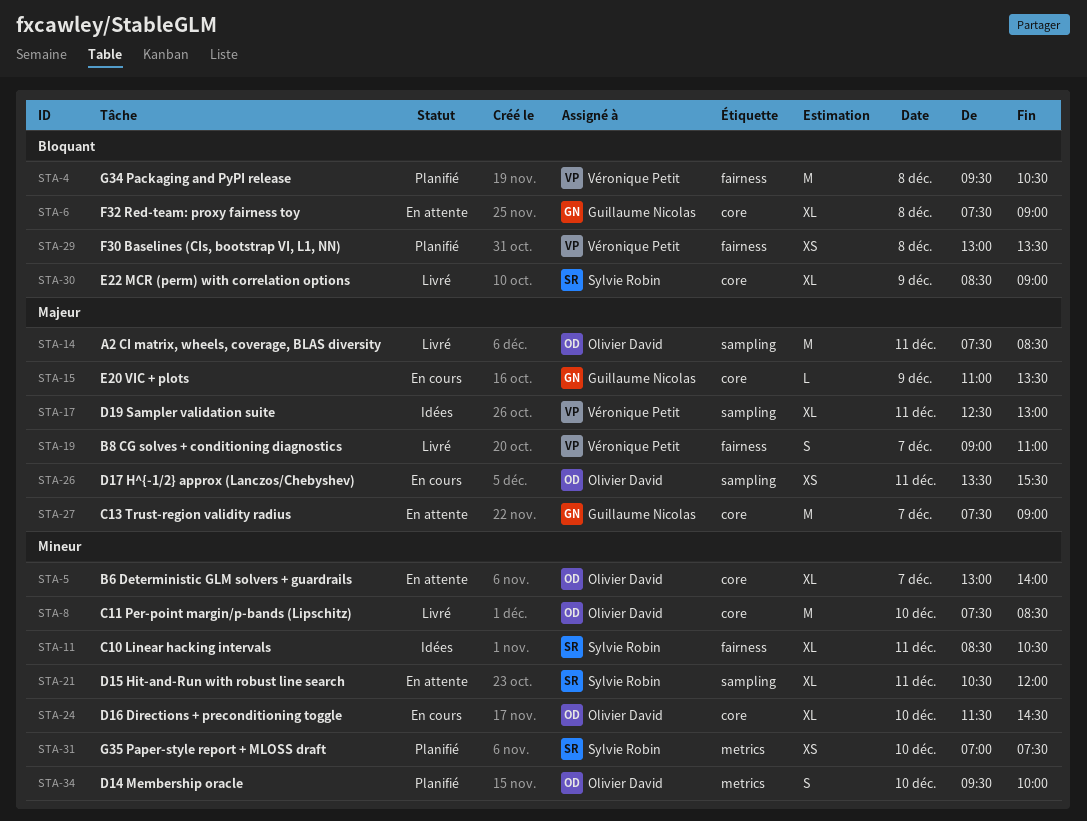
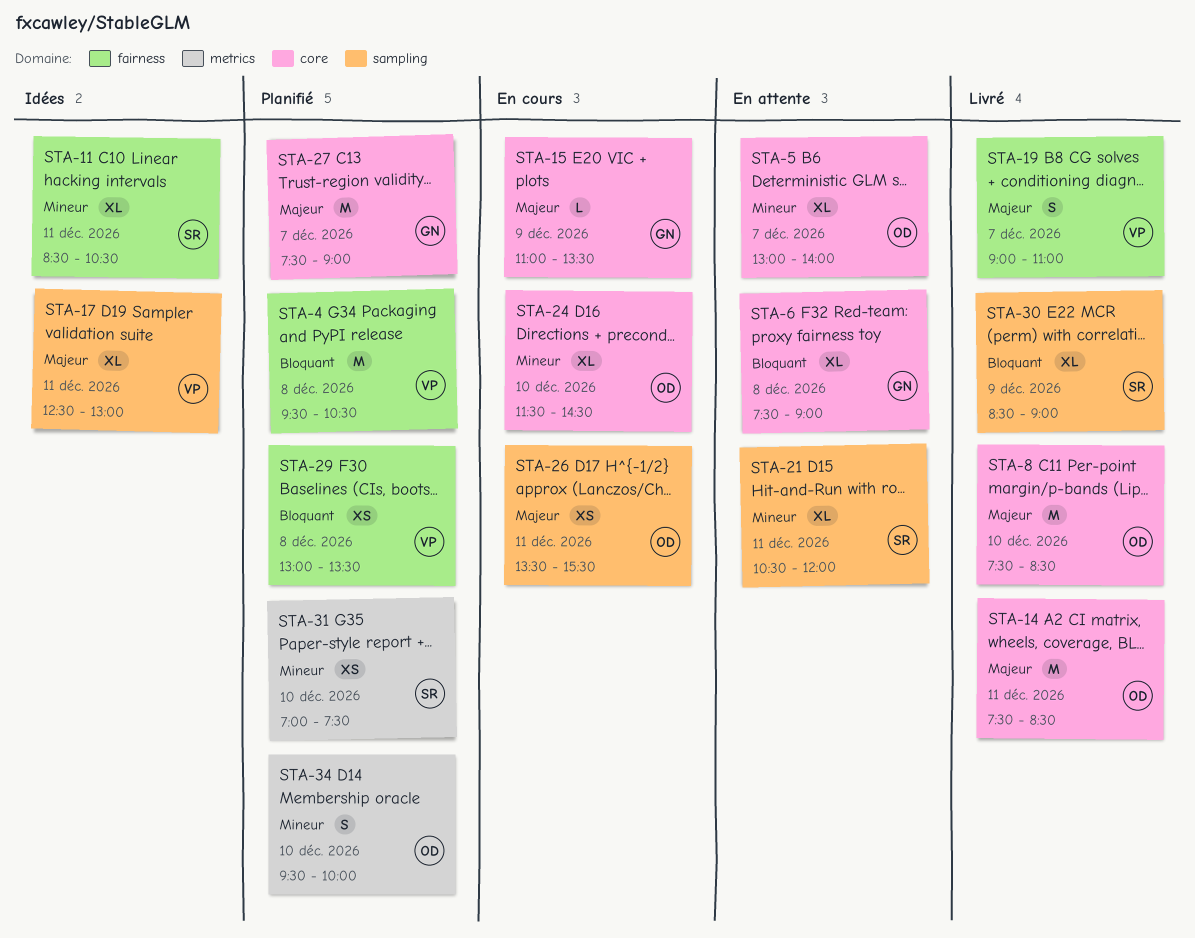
STA-8, priority: Mineur -> Majeur
STA-14, label: sampling -> core
STA-27, status: En attente -> Planifié
STA-30, label: core -> sampling

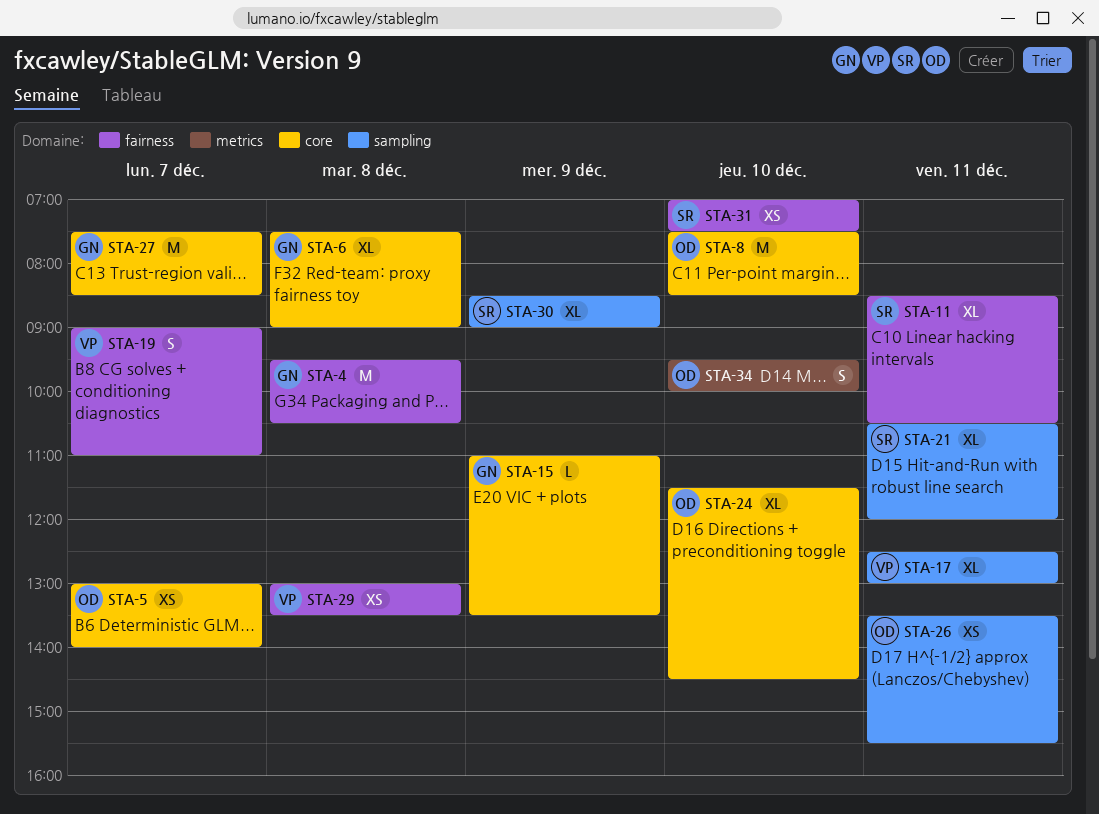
STA-4, owner: VP -> GN
STA-5, estimate: XL -> XS
STA-14: present -> none
STA-27, ends: 09:00 -> 08:30
STA-31, label: metrics -> fairness

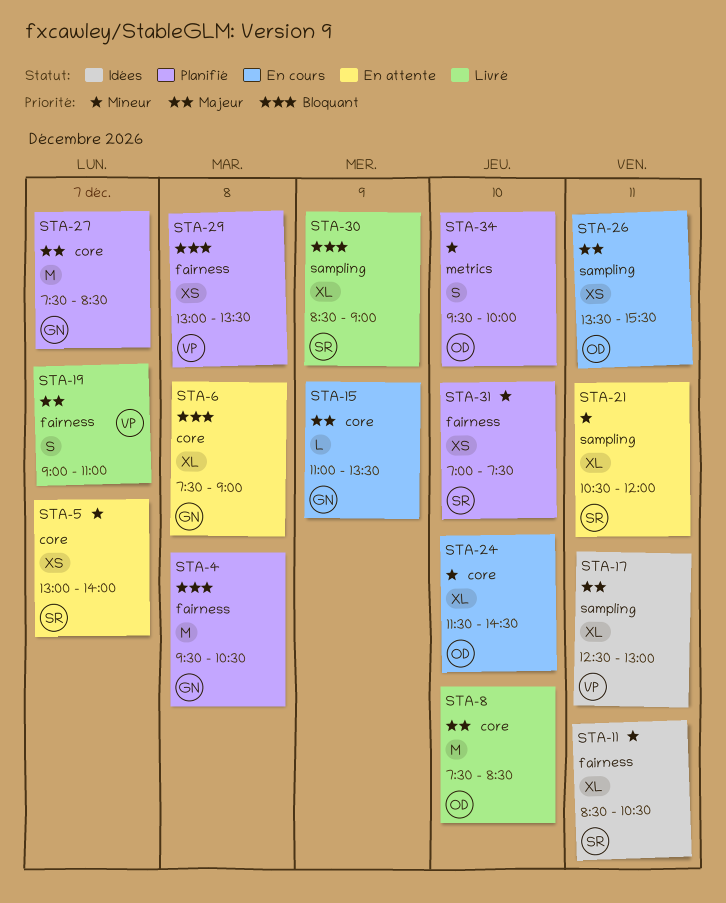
STA-5, owner: OD -> SR

